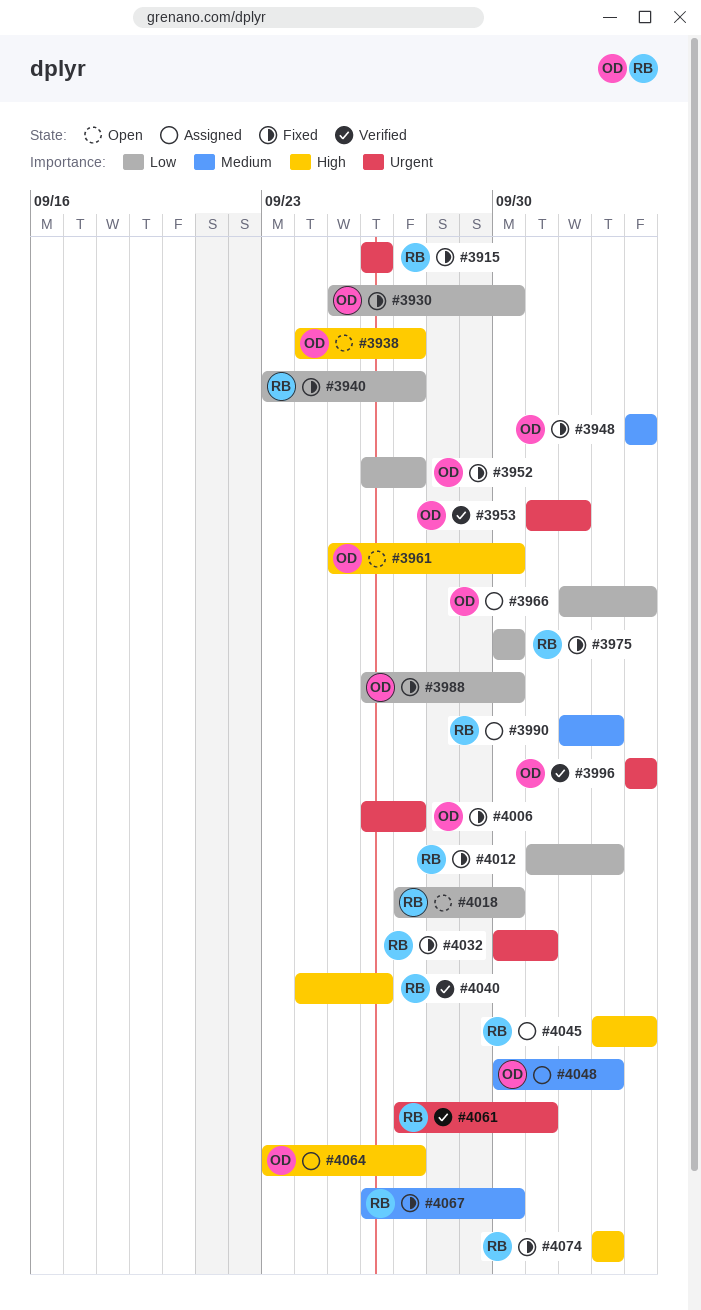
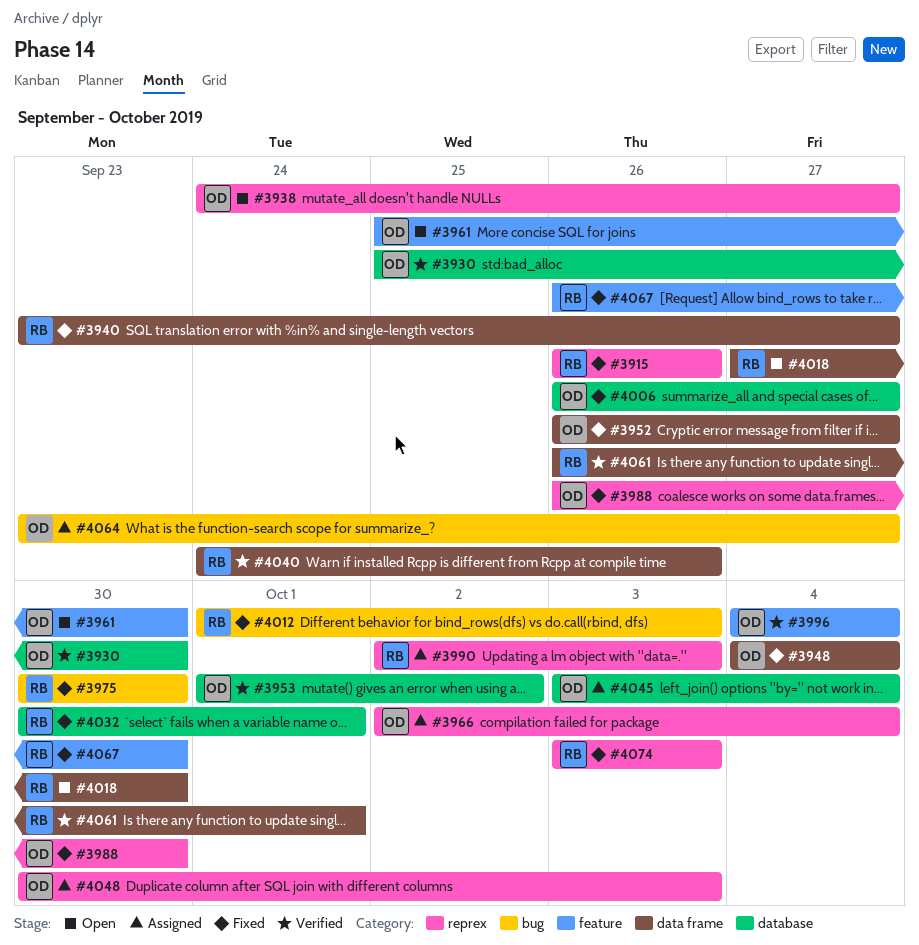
#3930, status: Fixed -> Verified
#4045, owner: RB -> OD
#4061, start: Sep 27 -> Sep 26

